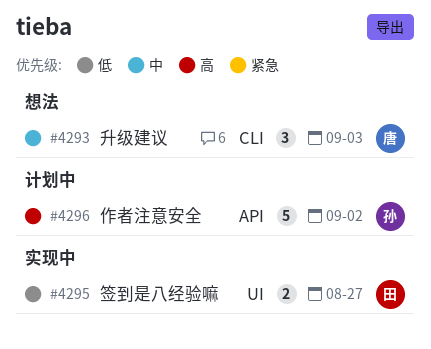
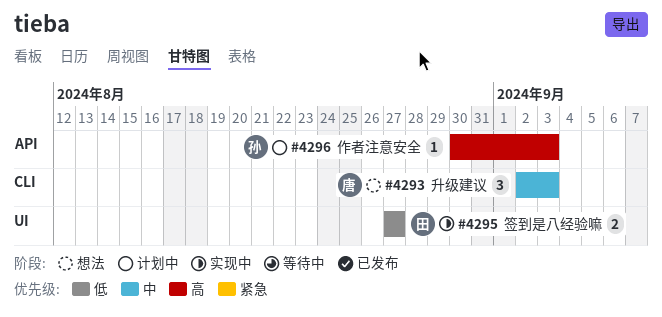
#4296, estimate: 5 -> 1
#4296, due: Sep 2 -> Sep 3

